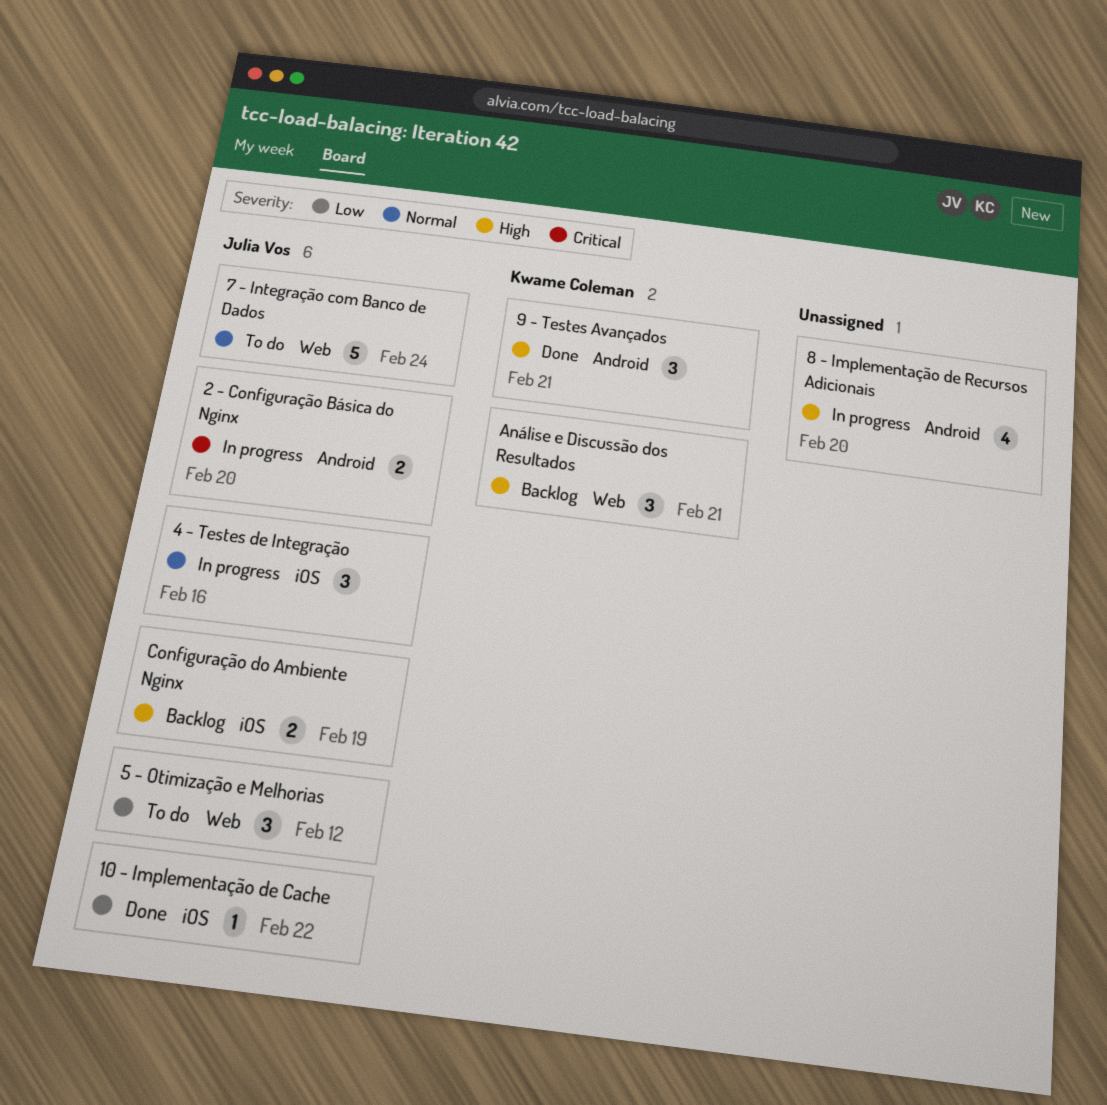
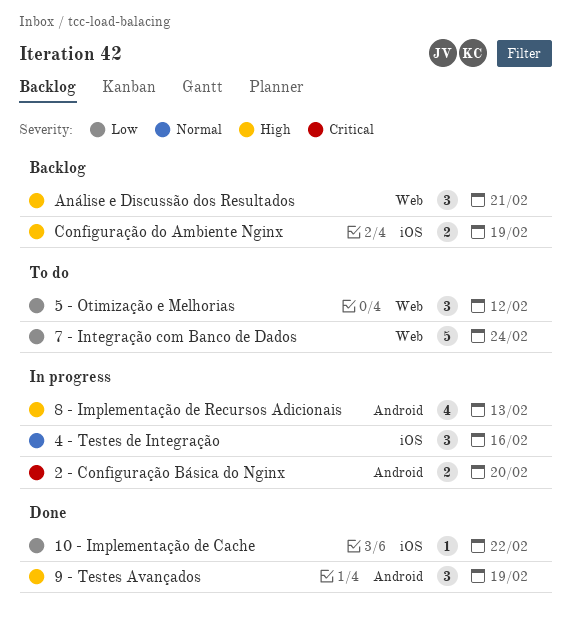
7 - Integração com Banco de Dados, priority: Normal -> Low
8 - Implementação de Recursos Adicionais, due: Feb 20 -> Feb 13
9 - Testes Avançados, due: Feb 21 -> Feb 19

